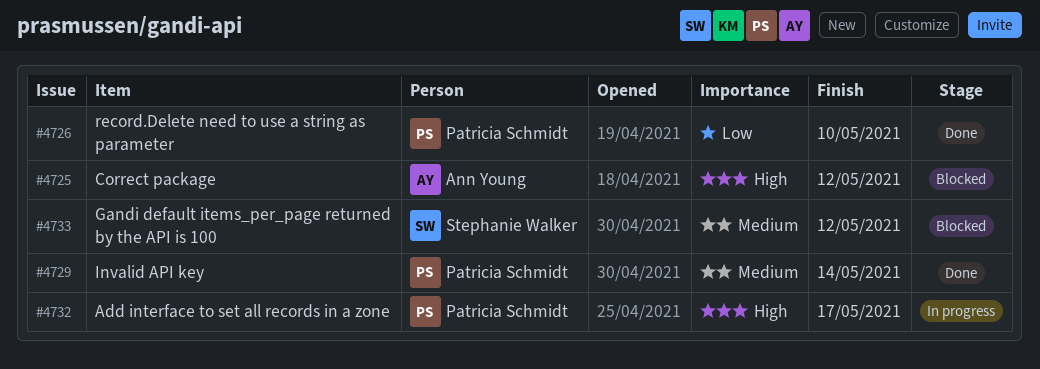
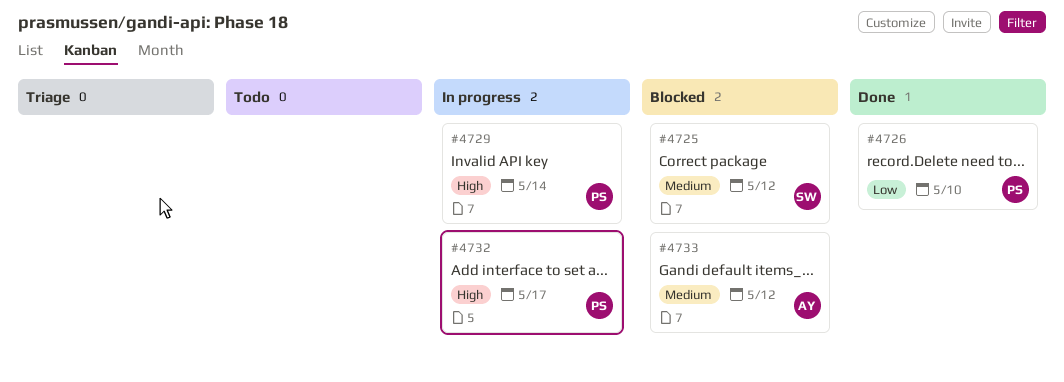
#4725, owner: Ann Young -> Stephanie Walker
#4725, priority: High -> Medium
#4729, status: Done -> In progress
#4729, priority: Medium -> High
#4733, owner: Stephanie Walker -> Ann Young

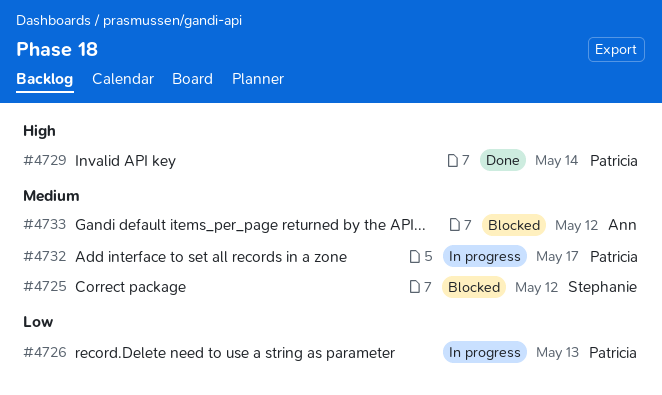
#4726, status: Done -> In progress
#4726, due: May 10 -> May 13
#4729, status: In progress -> Done
#4732, priority: High -> Medium

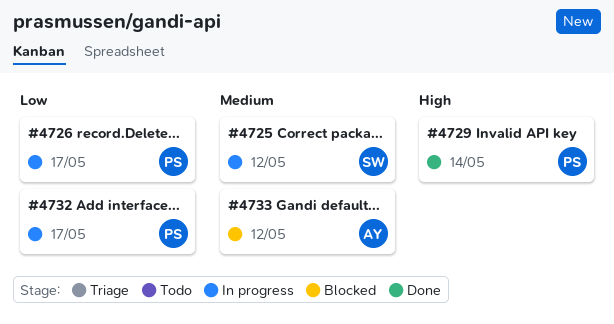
#4725, status: Blocked -> In progress
#4726, due: May 13 -> May 17
#4732, priority: Medium -> Low

